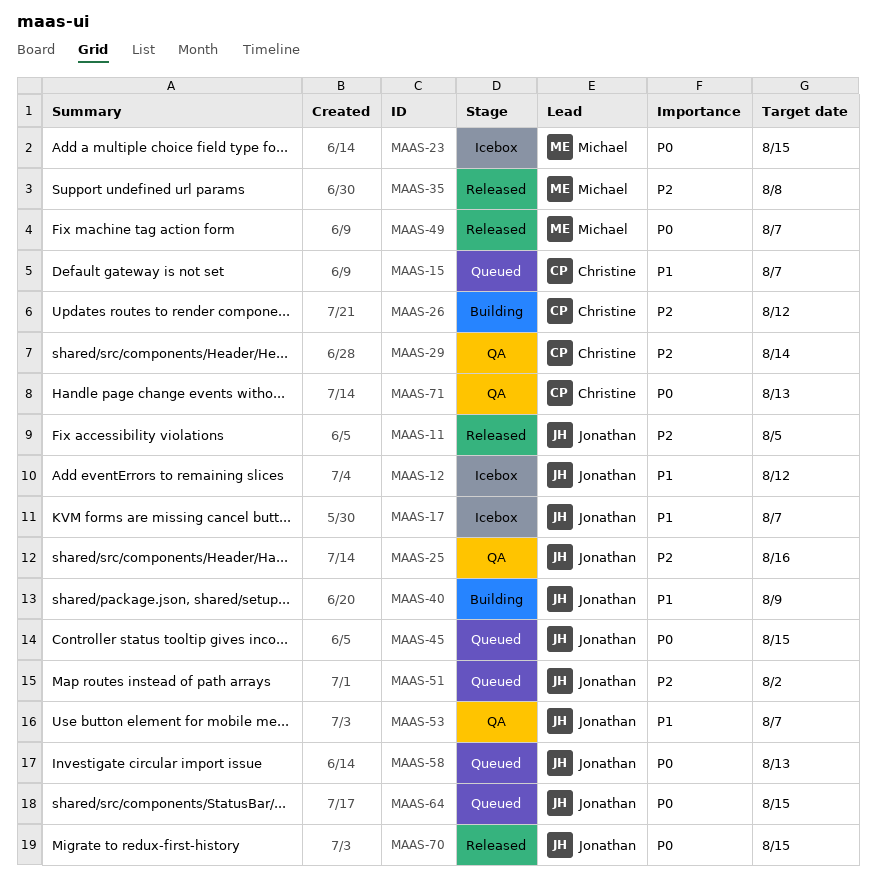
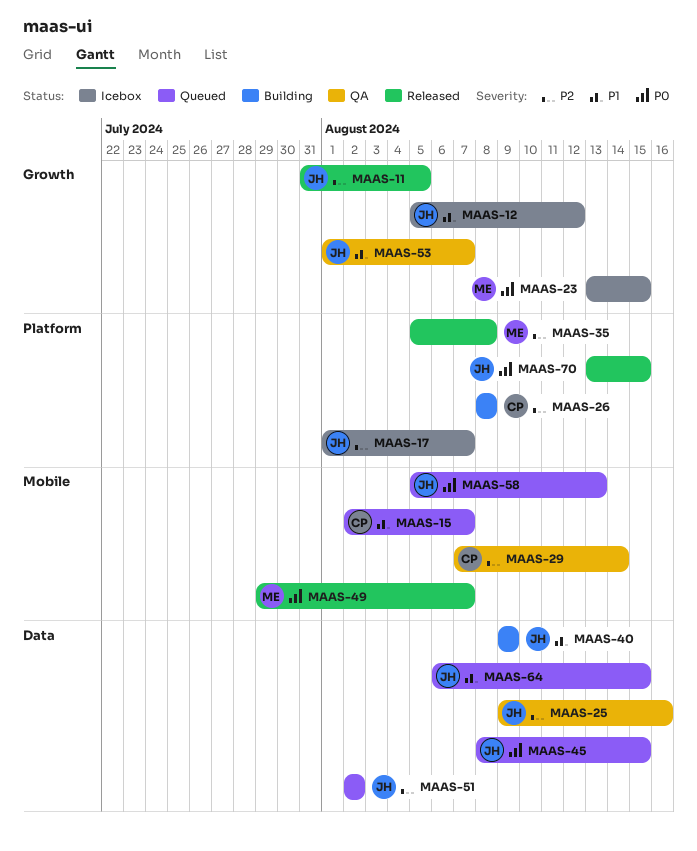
MAAS-17, priority: P1 -> P2
MAAS-26, due: Aug 12 -> Aug 8
MAAS-64, priority: P0 -> P1
MAAS-71: present -> none

